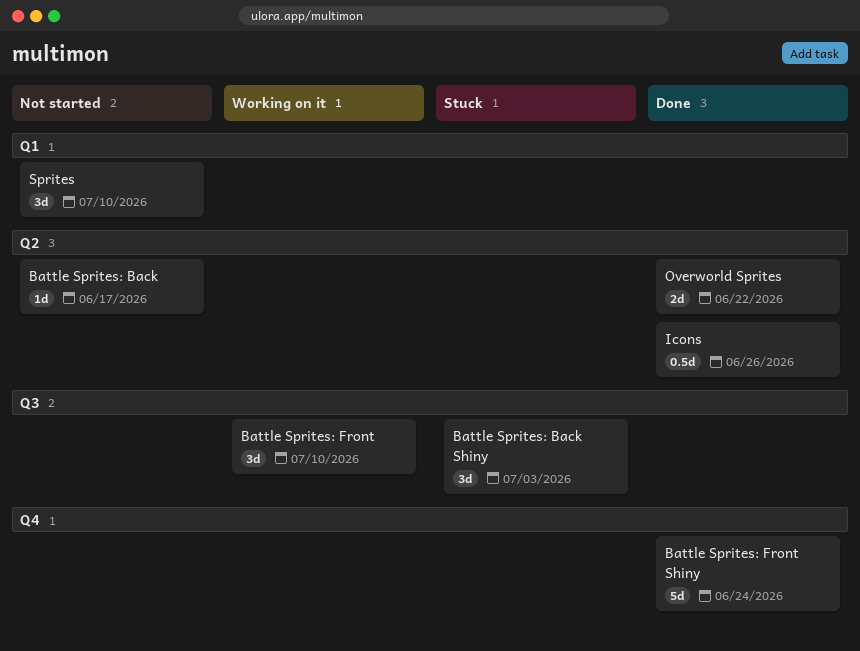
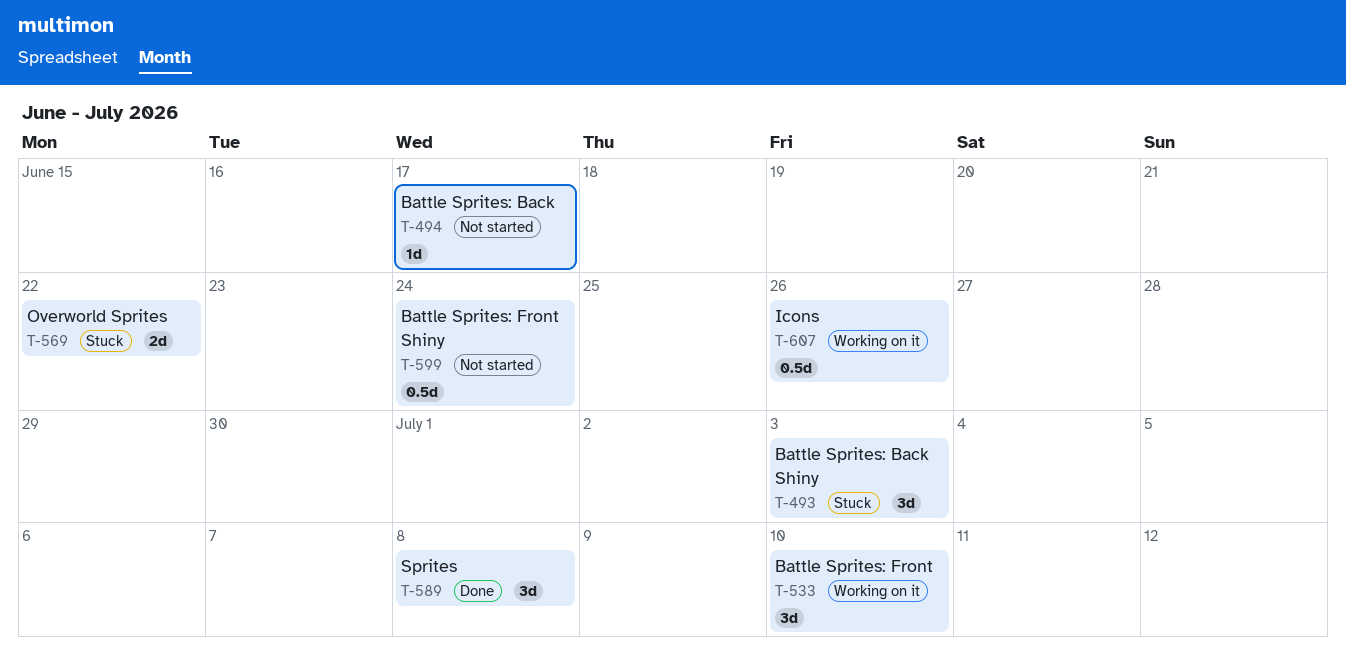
Battle Sprites: Front Shiny, status: Done -> Not started
Battle Sprites: Front Shiny, estimate: 5d -> 0.5d
Icons, status: Done -> Working on it
Overworld Sprites, status: Done -> Stuck
Sprites, status: Not started -> Done
Sprites, due: Jul 10 -> Jul 8

